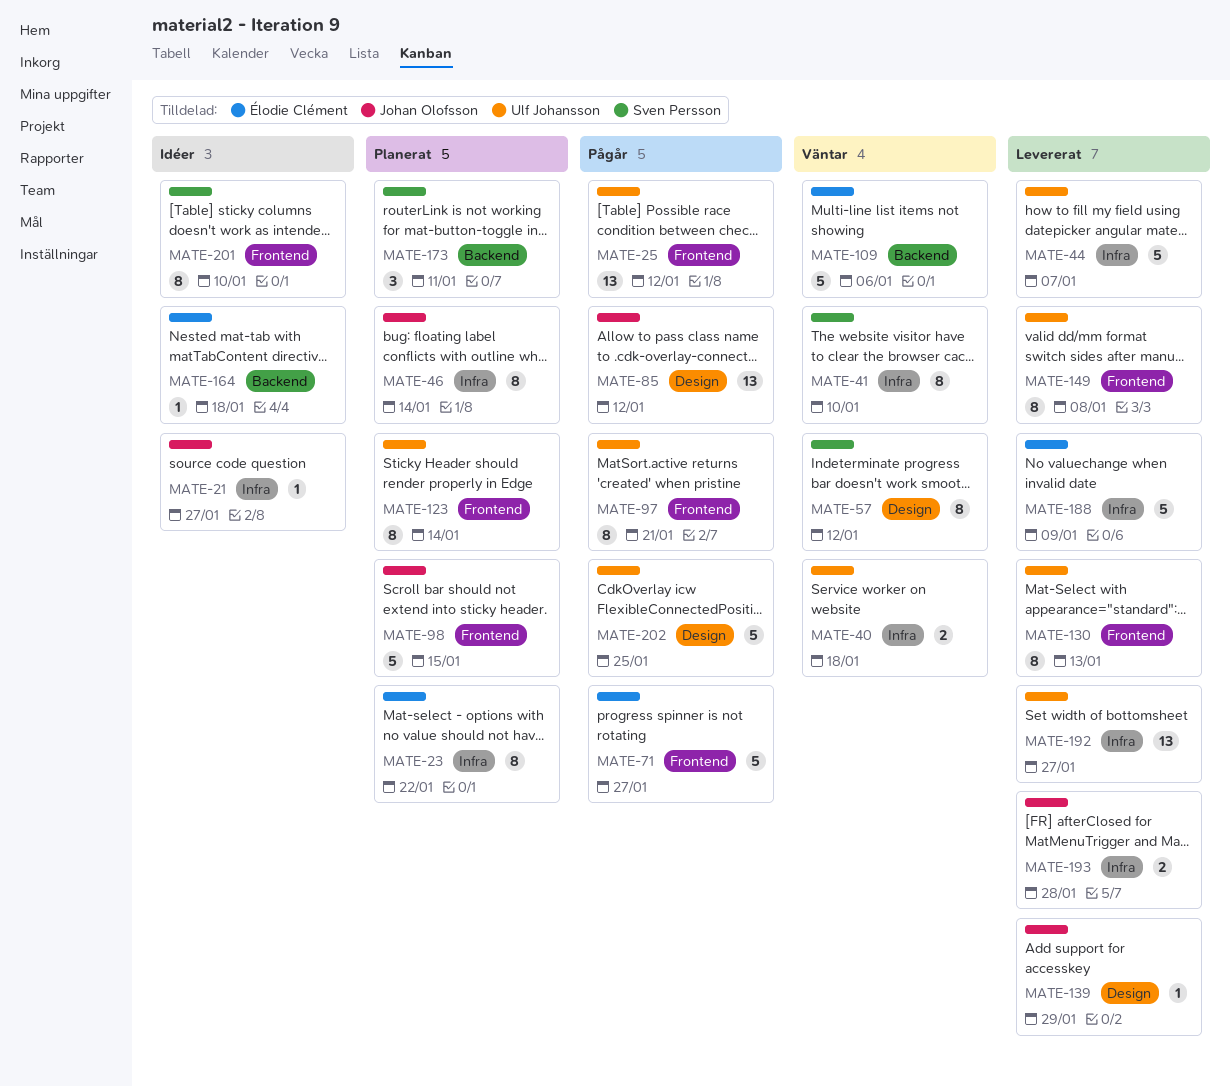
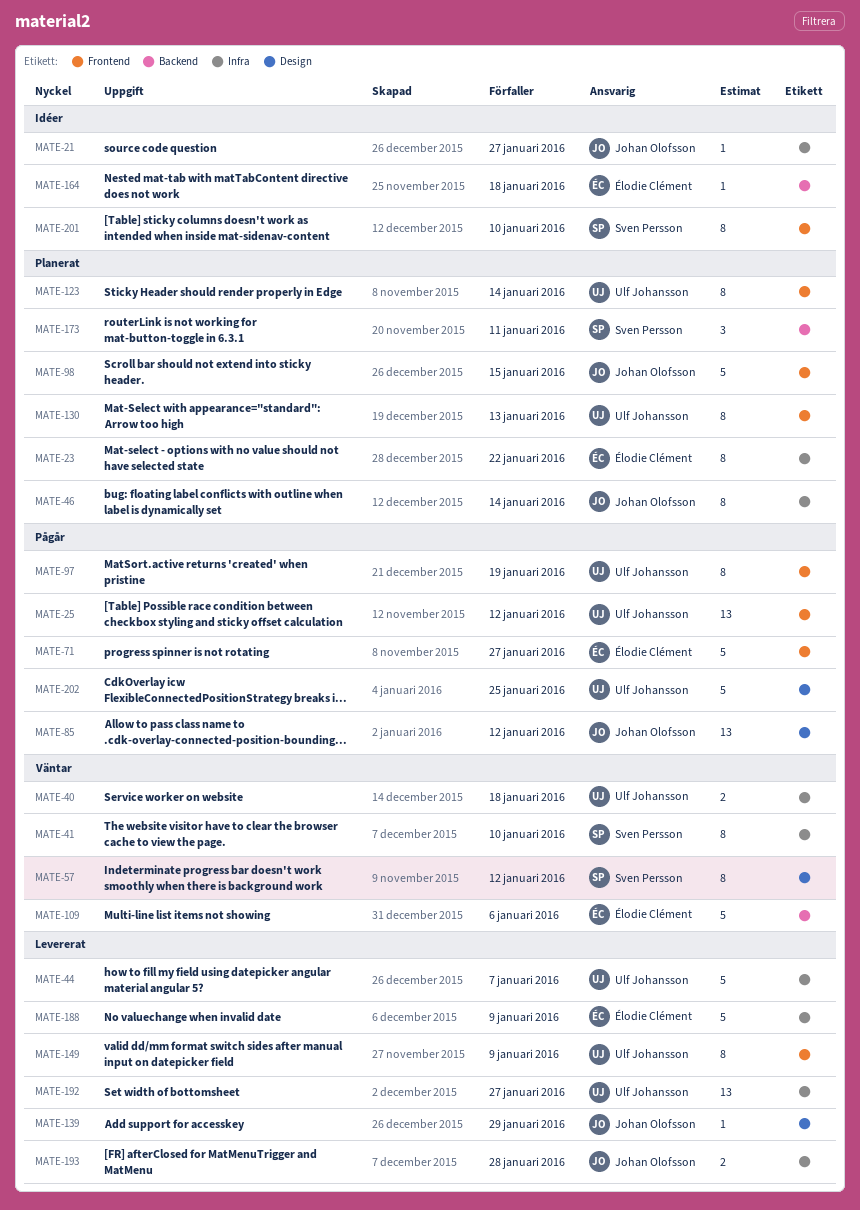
MATE-97, due: Jan 21 -> Jan 19
MATE-130, status: Levererat -> Planerat
MATE-149, due: Jan 8 -> Jan 9

